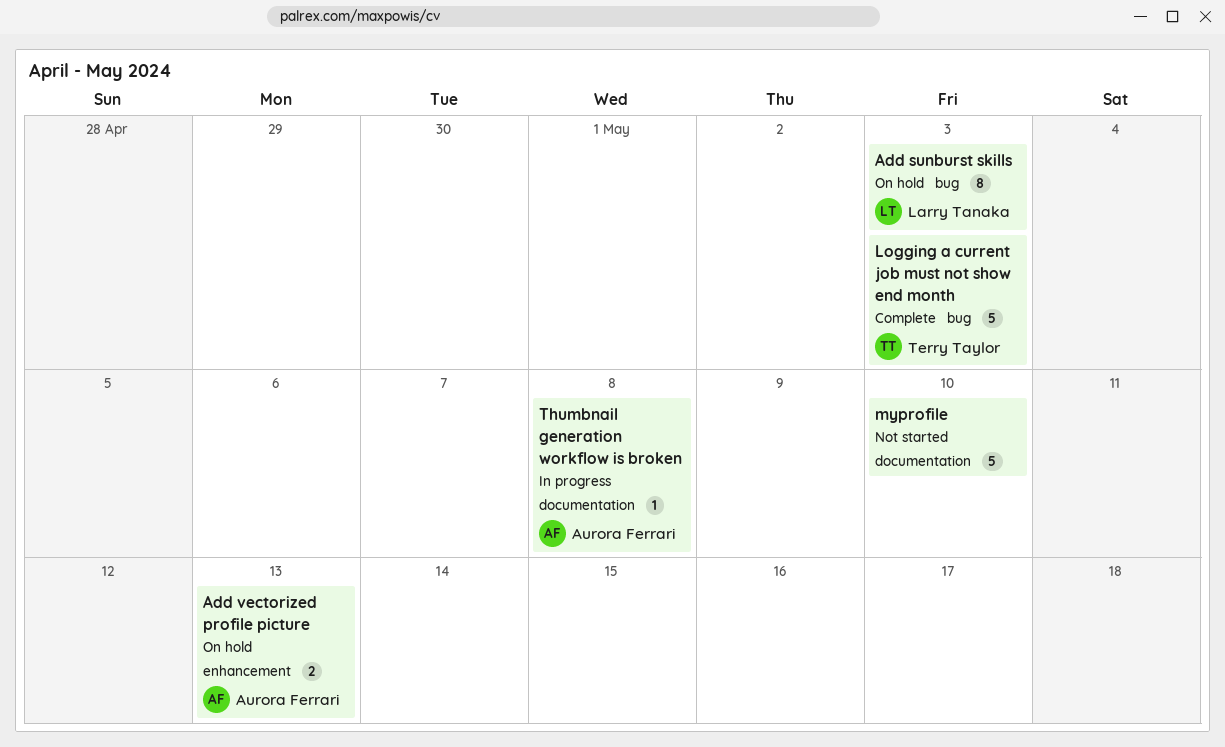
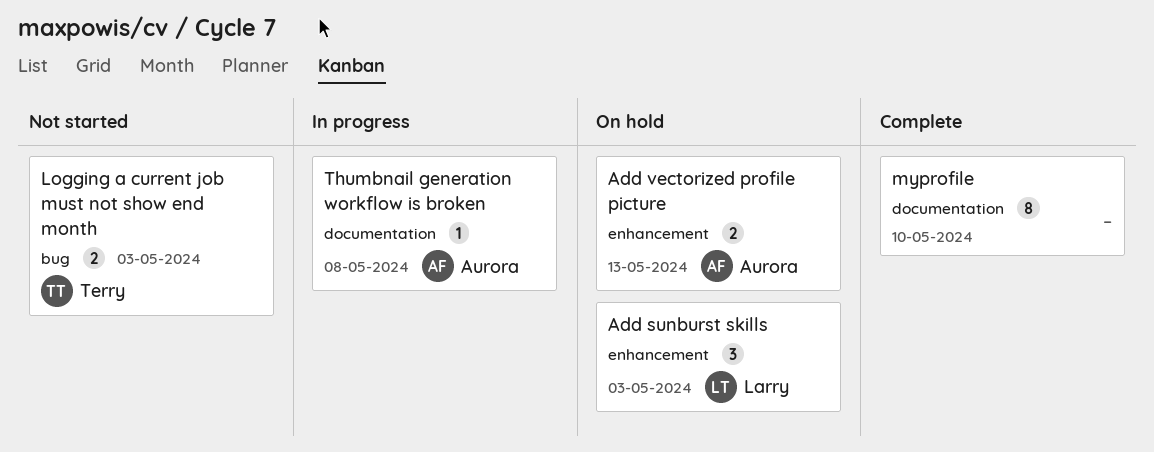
Add sunburst skills, label: bug -> enhancement
Add sunburst skills, estimate: 8 -> 3
Logging a current job must not show end month, status: Complete -> Not started
Logging a current job must not show end month, estimate: 5 -> 2
myprofile, status: Not started -> Complete
myprofile, estimate: 5 -> 8

